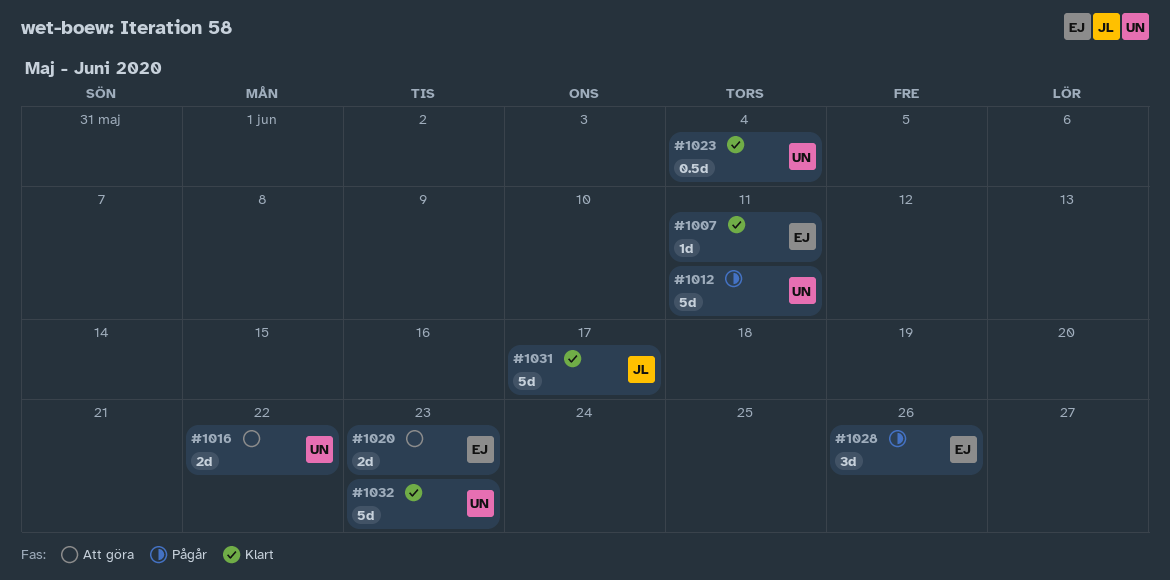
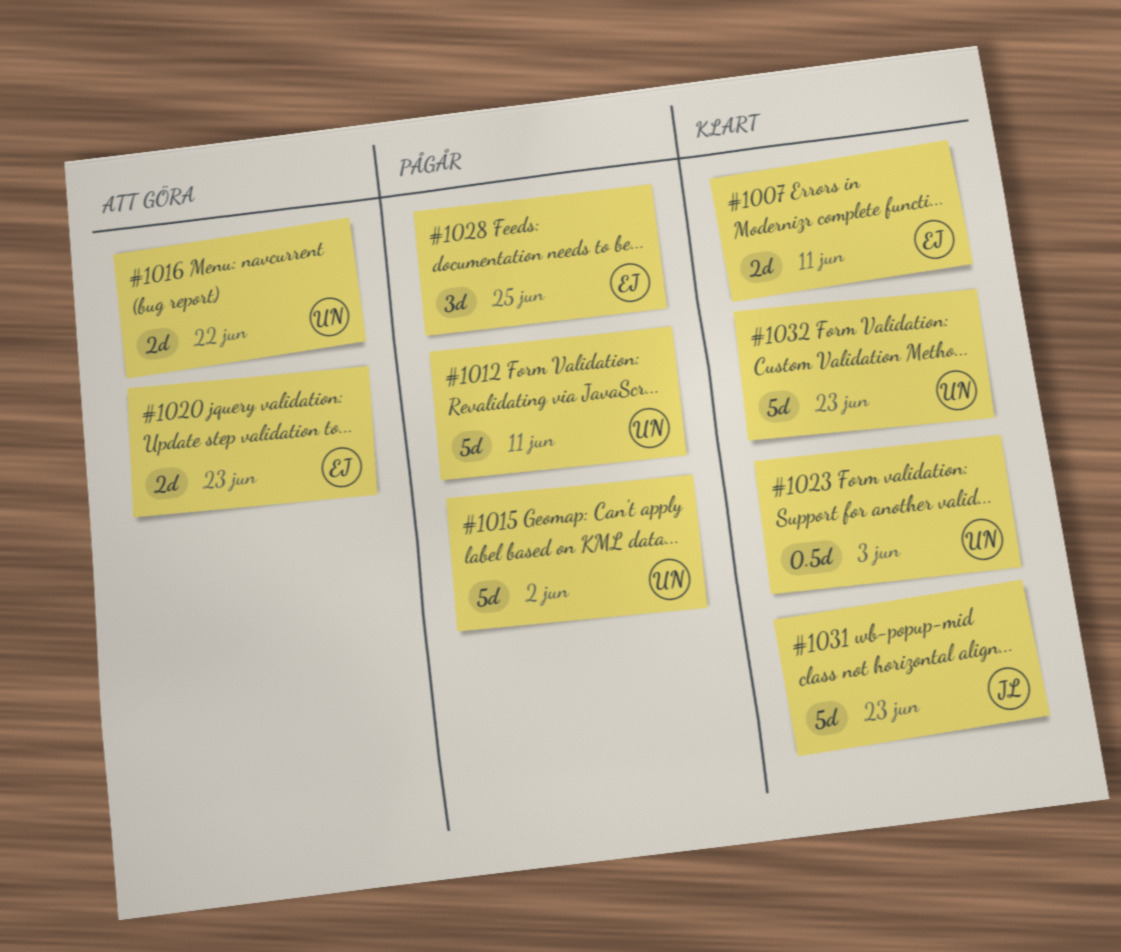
#1007, estimate: 1d -> 2d
#1015: none -> present
#1023, due: Jun 4 -> Jun 3
#1028, due: Jun 26 -> Jun 25
#1031, due: Jun 17 -> Jun 23

